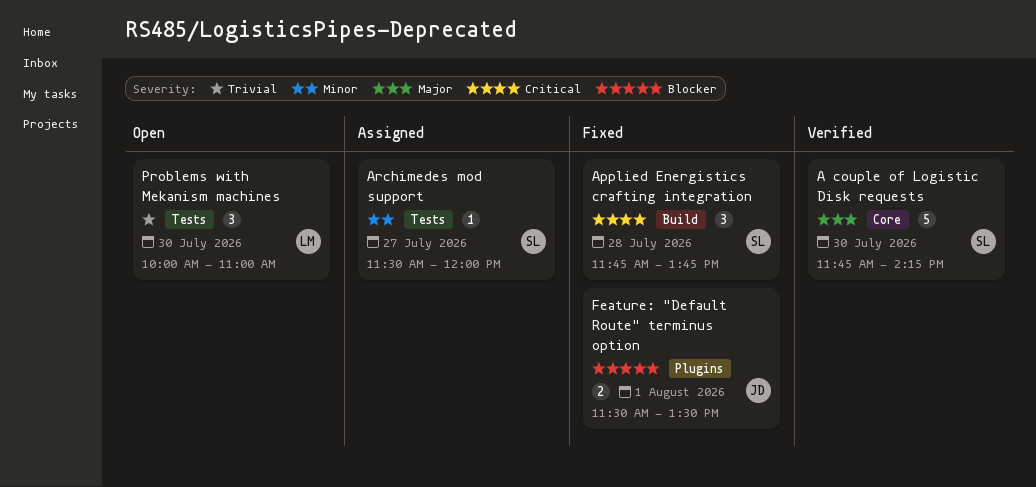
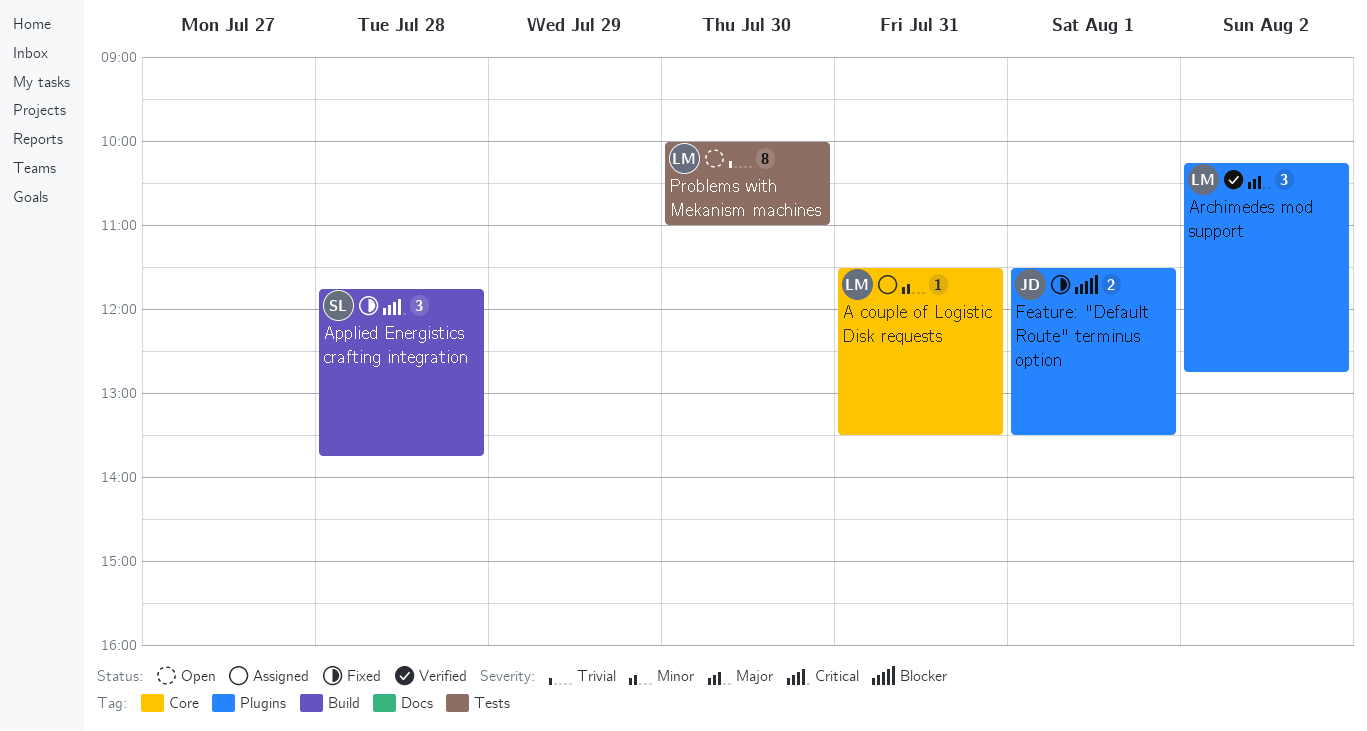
A couple of Logistic Disk requests, status: Verified -> Assigned
A couple of Logistic Disk requests, owner: SL -> LM
A couple of Logistic Disk requests, priority: Major -> Minor
A couple of Logistic Disk requests, estimate: 5 -> 1
A couple of Logistic Disk requests, day: Jul 30 -> Jul 31
A couple of Logistic Disk requests, begins: 11:45 -> 11:30
A couple of Logistic Disk requests, ends: 14:15 -> 13:30
Archimedes mod support, status: Assigned -> Verified
Archimedes mod support, owner: SL -> LM
Archimedes mod support, priority: Minor -> Major
Archimedes mod support, label: Tests -> Plugins
Archimedes mod support, estimate: 1 -> 3
Archimedes mod support, day: Jul 27 -> Aug 2
Archimedes mod support, begins: 11:30 -> 10:15
Archimedes mod support, ends: 12:00 -> 12:45
Problems with Mekanism machines, estimate: 3 -> 8

